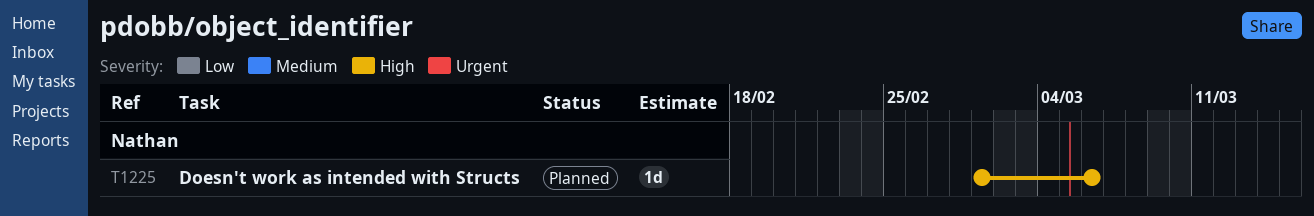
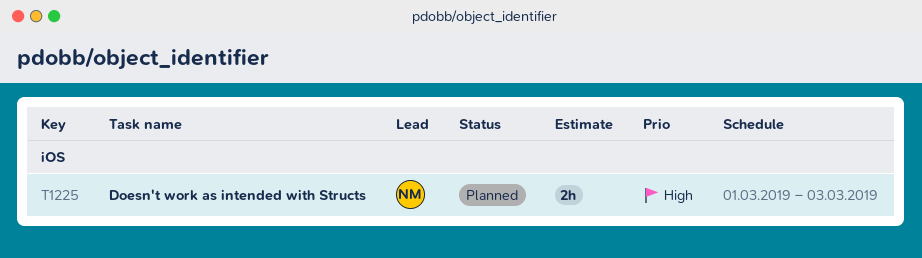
T1225, estimate: 1d -> 2h
T1225, due: Mar 6 -> Mar 3

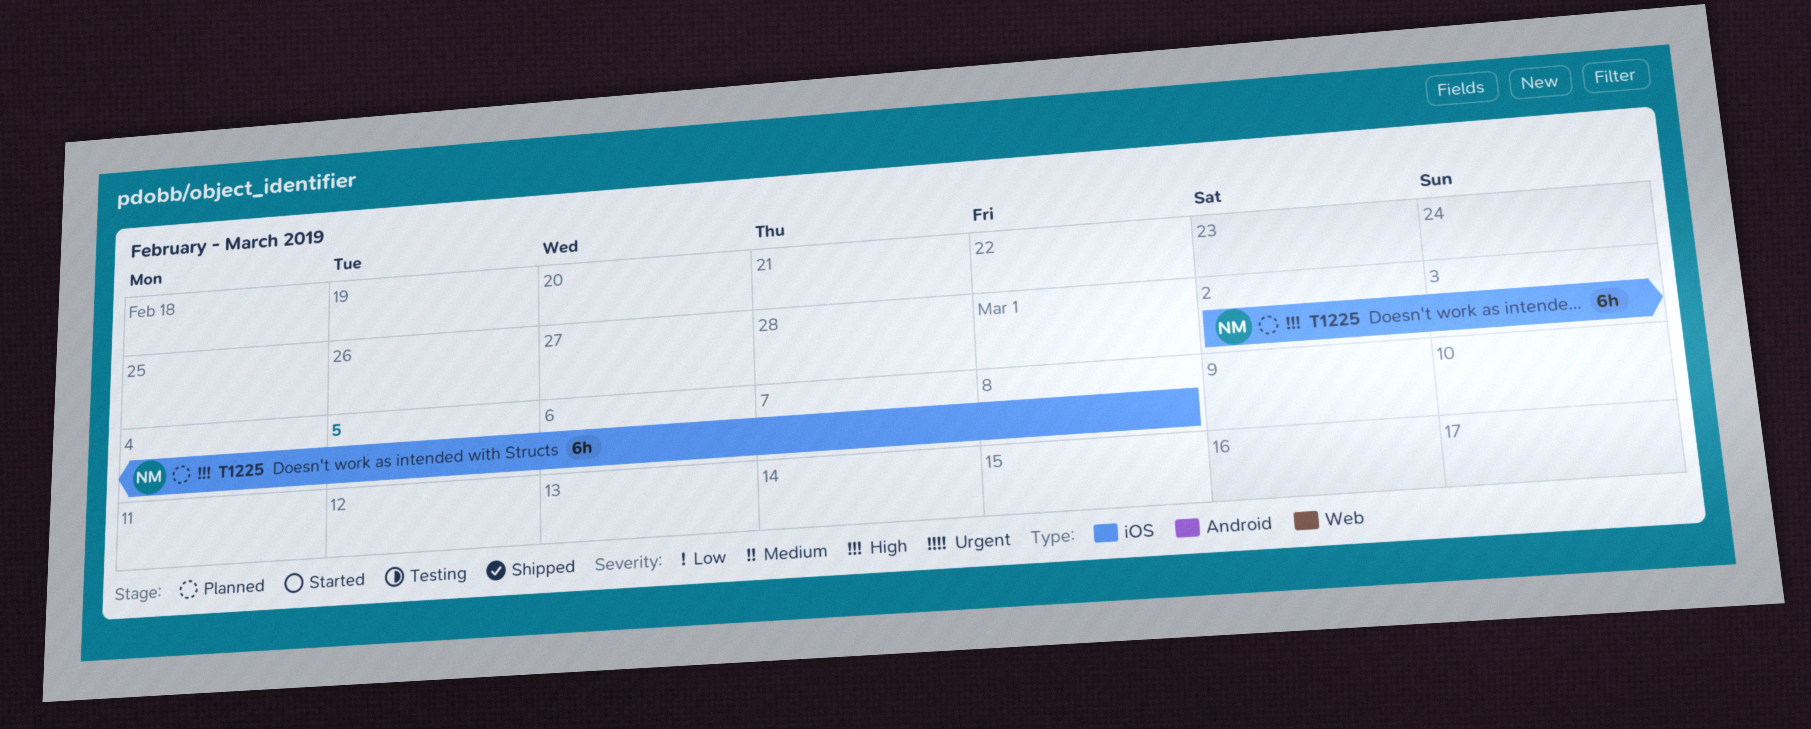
T1225, estimate: 2h -> 6h
T1225, start: Mar 1 -> Mar 2
T1225, due: Mar 3 -> Mar 8

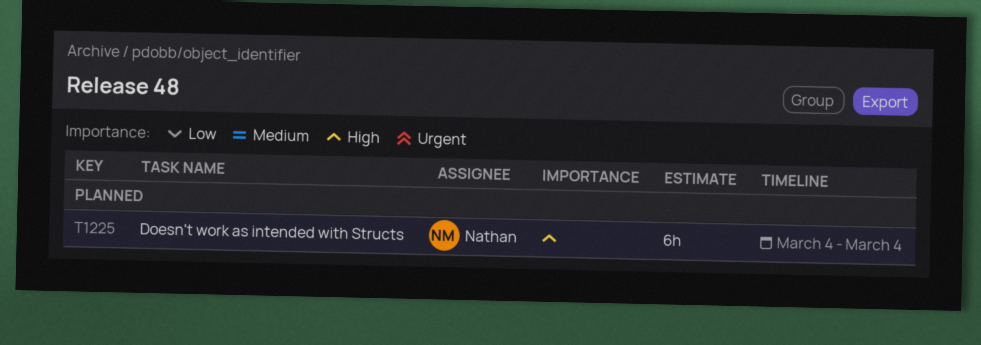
T1225, start: Mar 2 -> Mar 4
T1225, due: Mar 8 -> Mar 4

